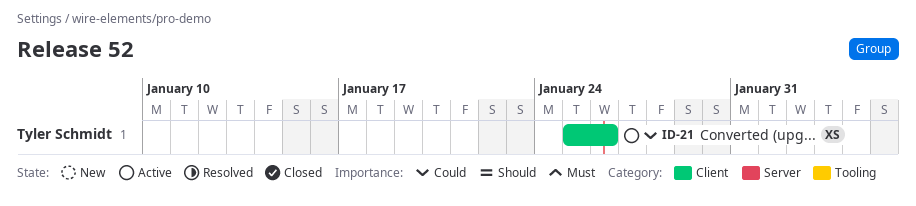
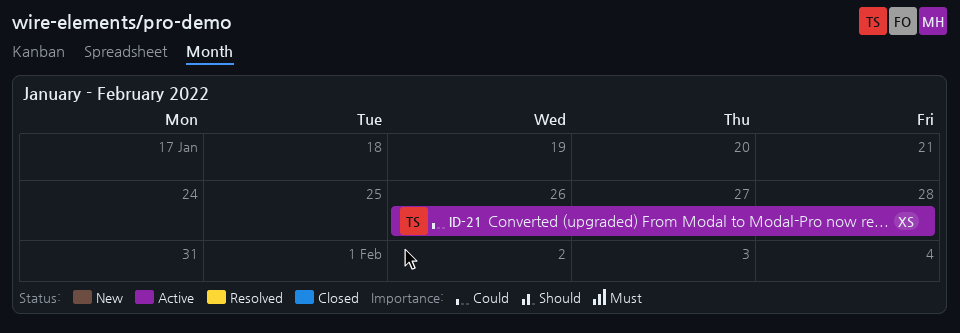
ID-21, start: Jan 25 -> Jan 26
ID-21, due: Jan 26 -> Jan 28

